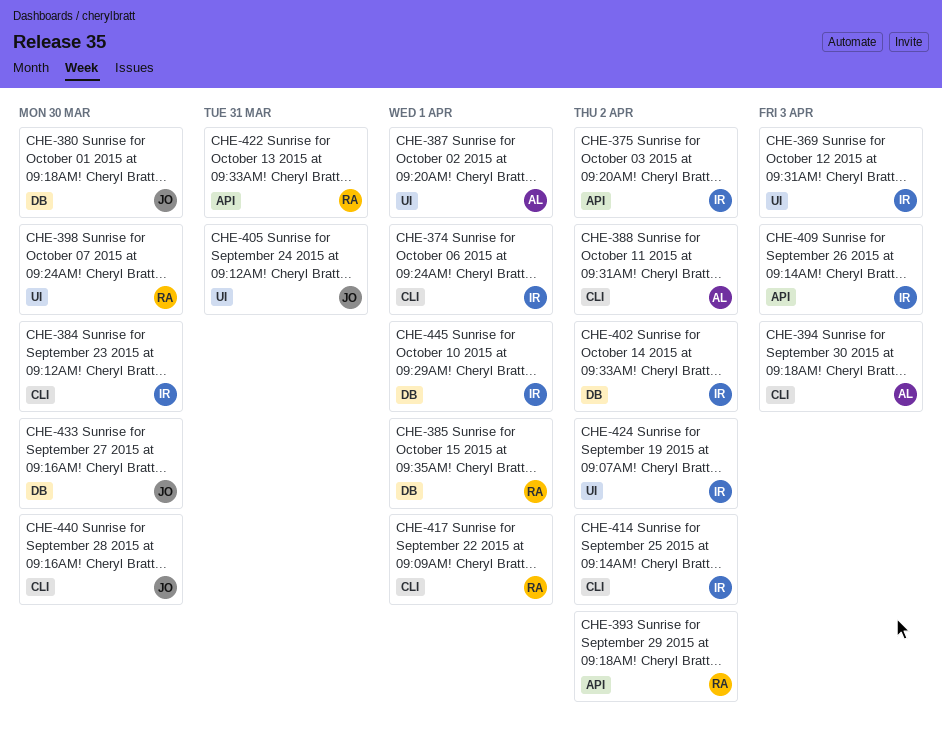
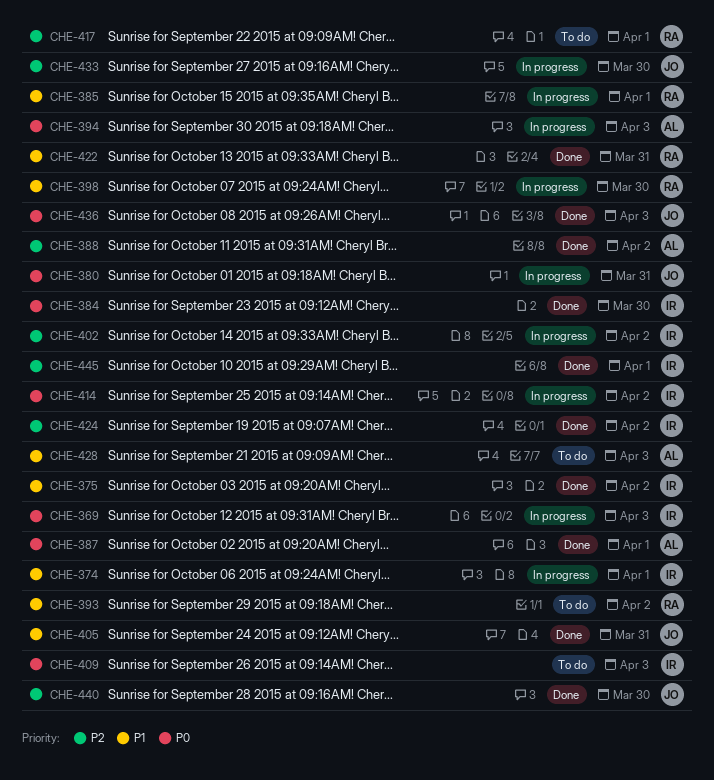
CHE-380, due: Mar 30 -> Mar 31
CHE-428: none -> present
CHE-436: none -> present

